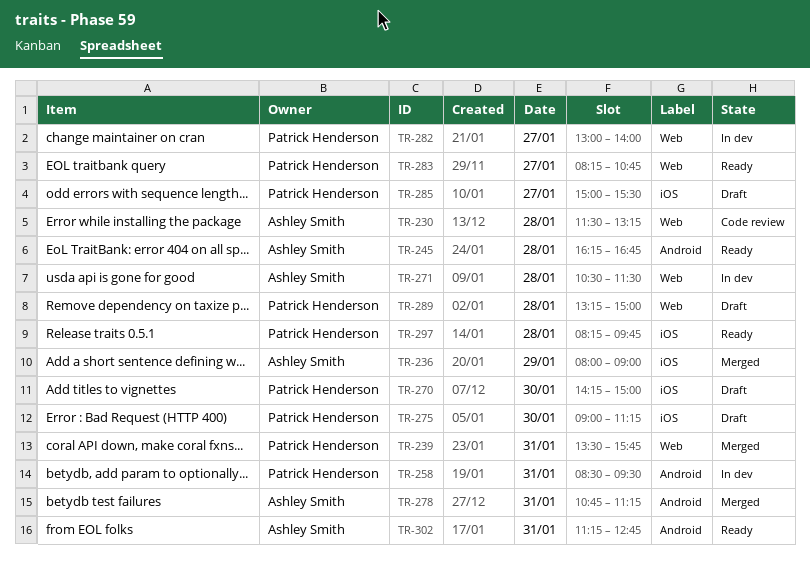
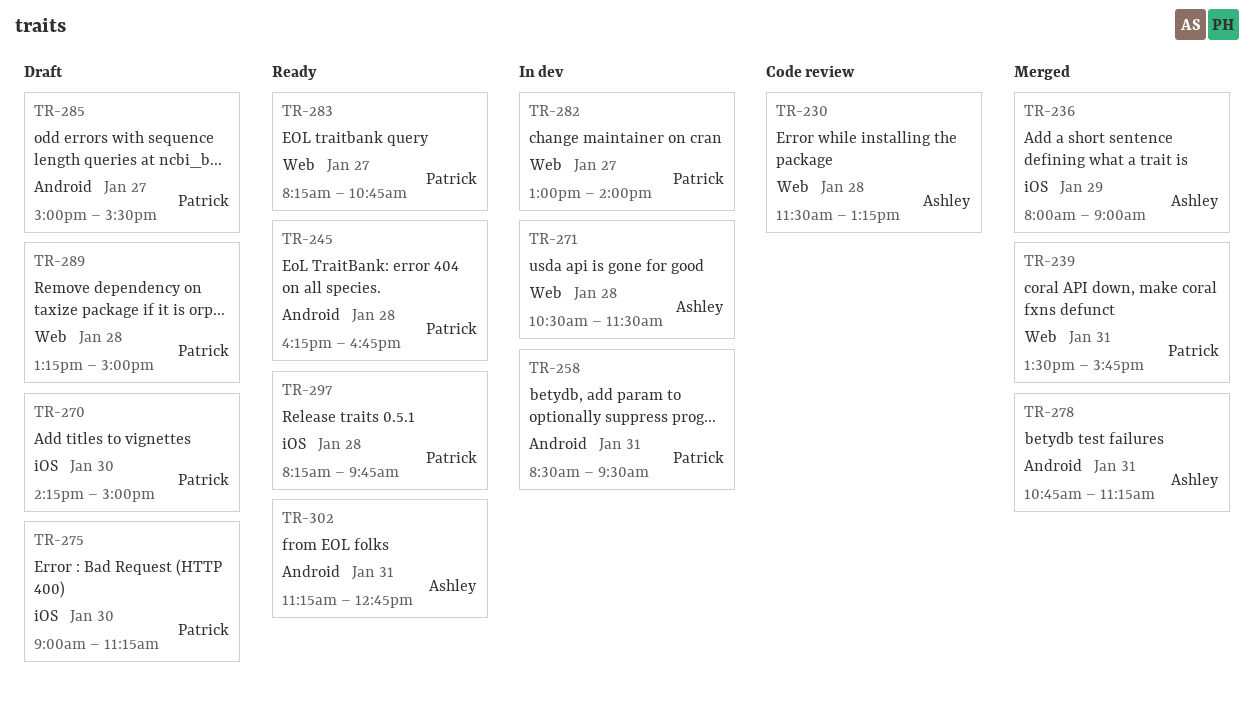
TR-245, owner: Ashley Smith -> Patrick Henderson
TR-285, label: iOS -> Android

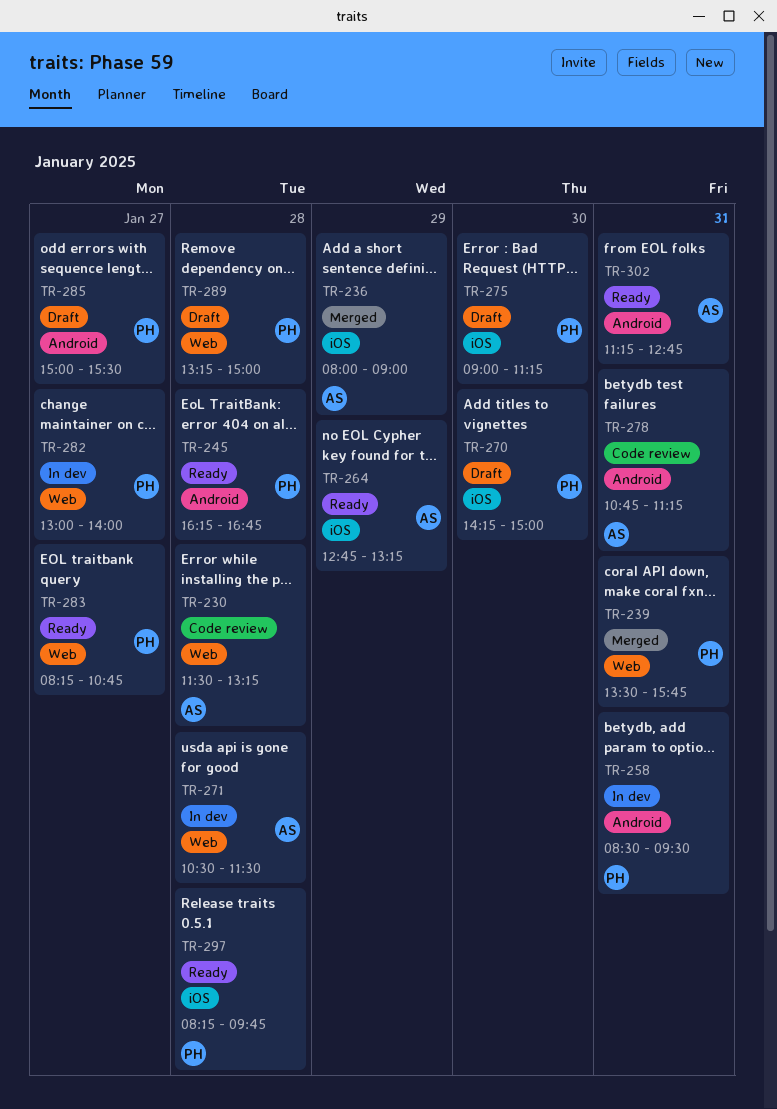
TR-264: none -> present
TR-278, status: Merged -> Code review

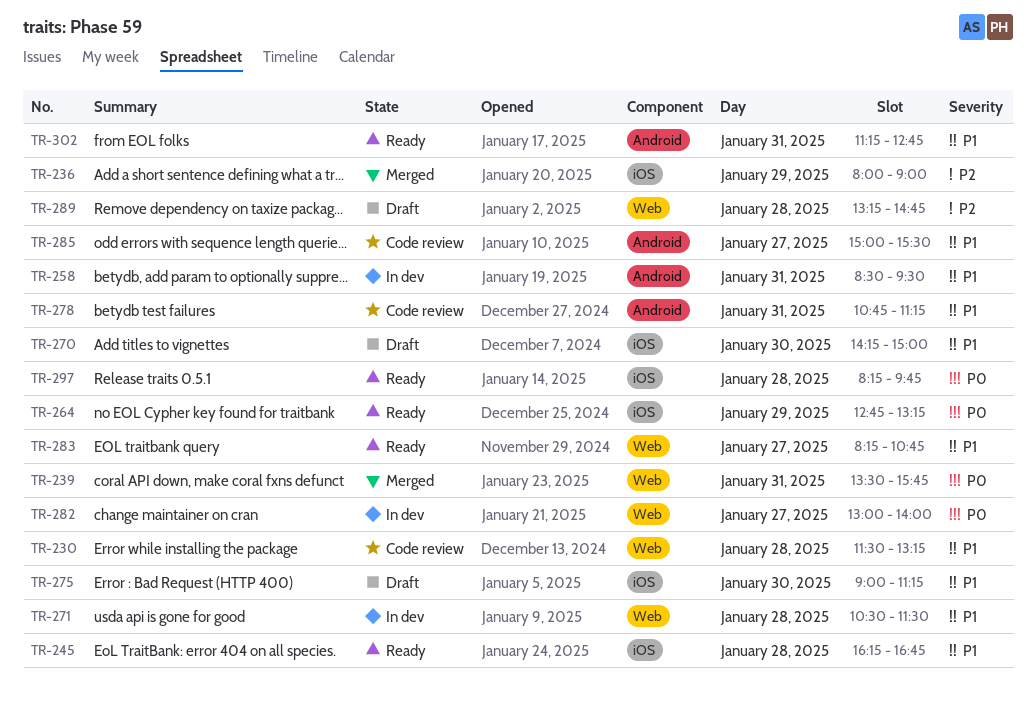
TR-245, label: Android -> iOS
TR-285, status: Draft -> Code review
TR-289, ends: 15:00 -> 14:45

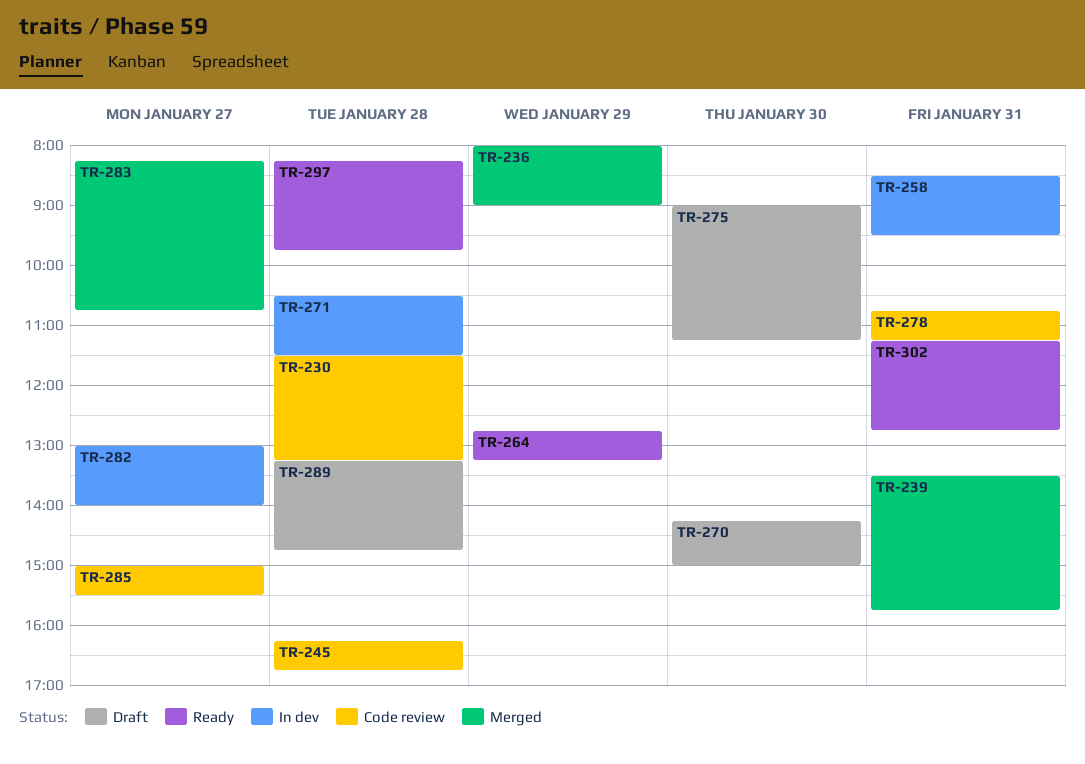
TR-245, status: Ready -> Code review
TR-283, status: Ready -> Merged

